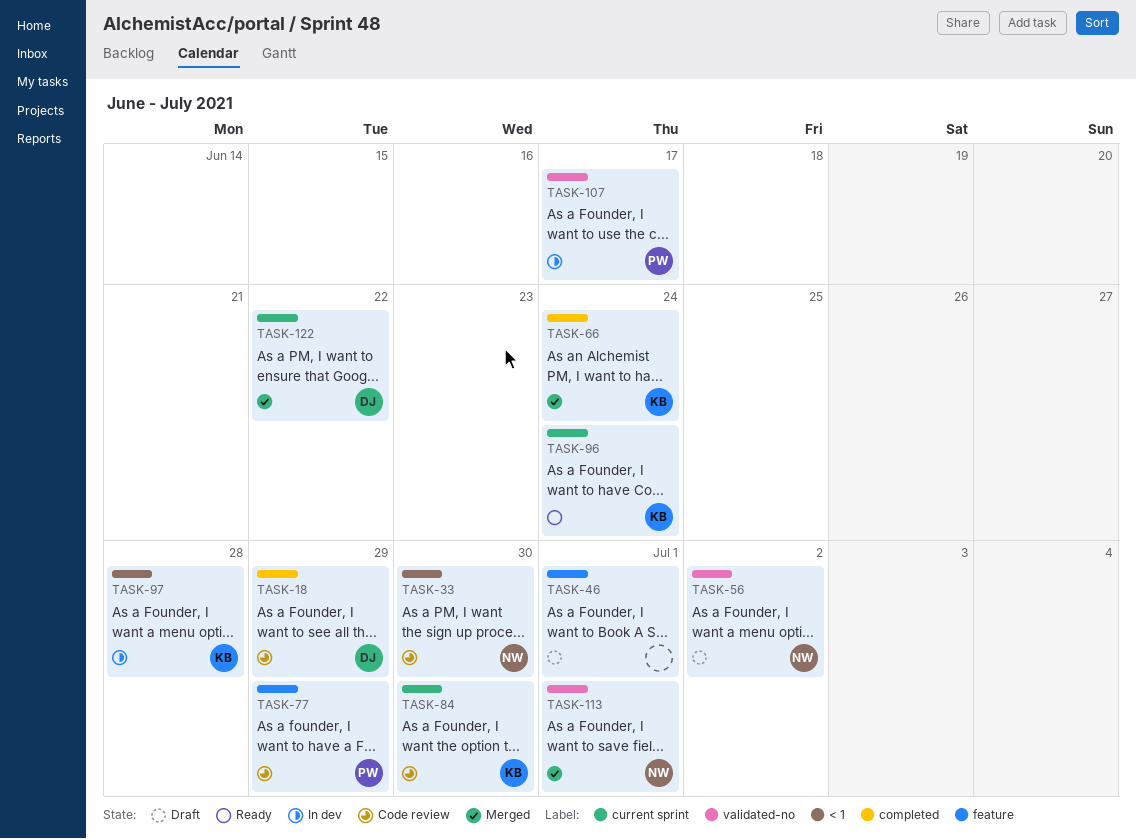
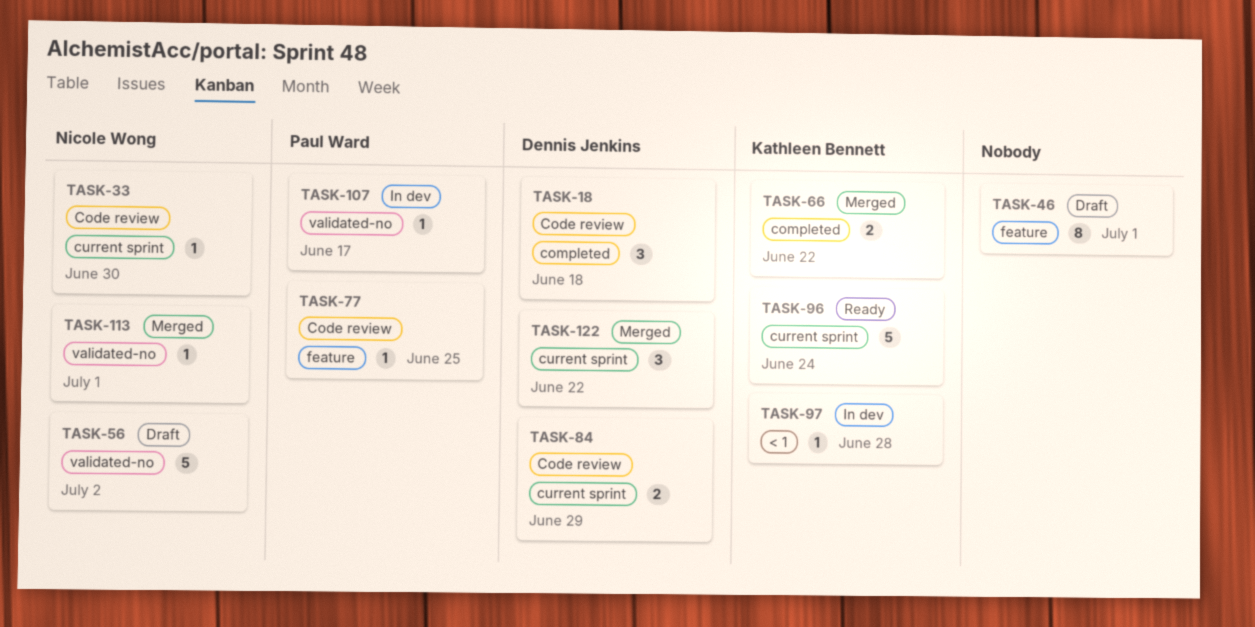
TASK-18, due: Jun 29 -> Jun 18
TASK-33, label: < 1 -> current sprint
TASK-66, due: Jun 24 -> Jun 22
TASK-77, due: Jun 29 -> Jun 25
TASK-84, owner: Kathleen Bennett -> Dennis Jenkins
TASK-84, due: Jun 30 -> Jun 29

